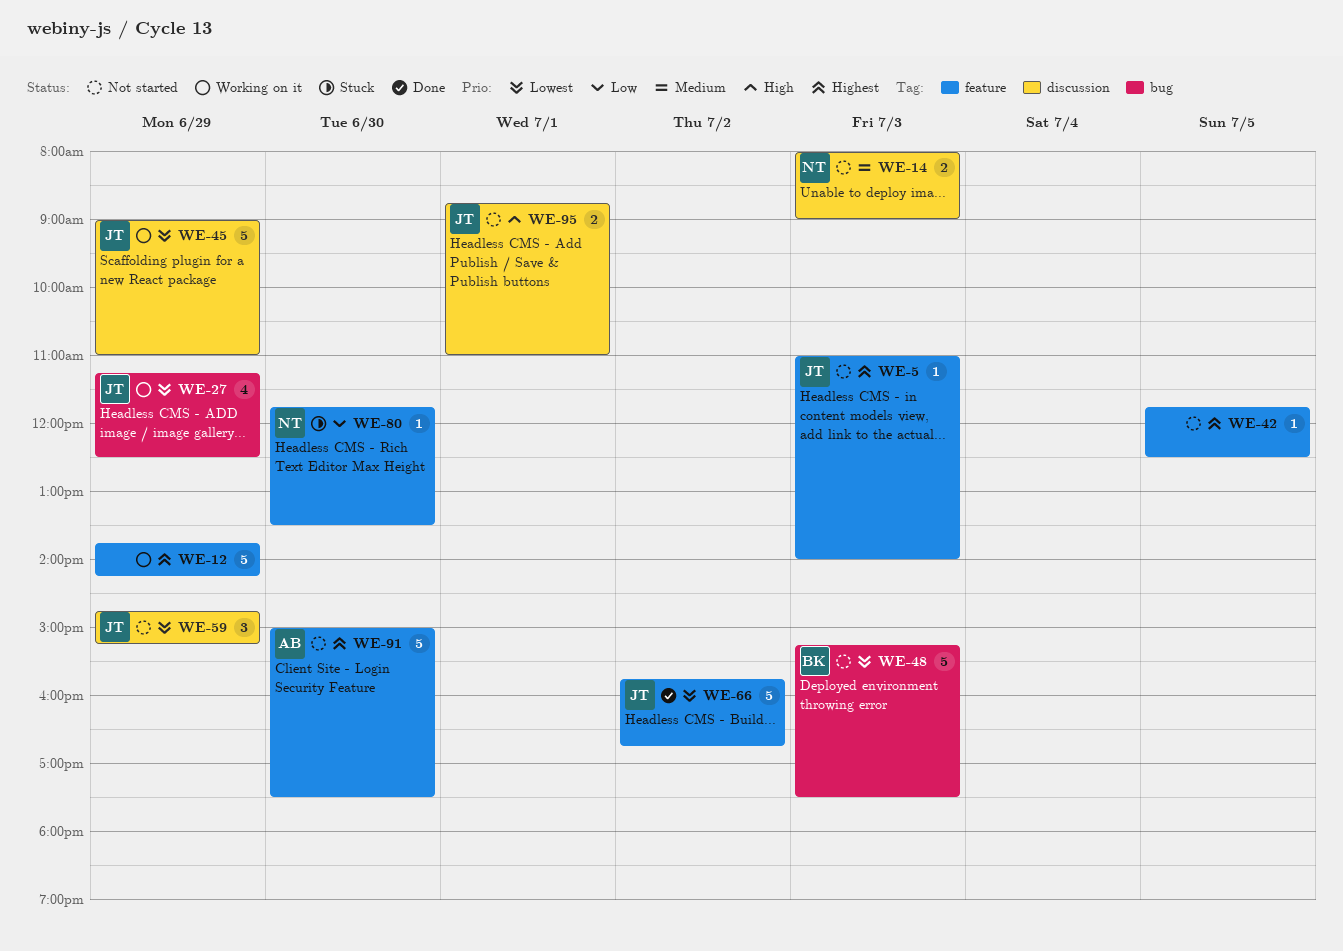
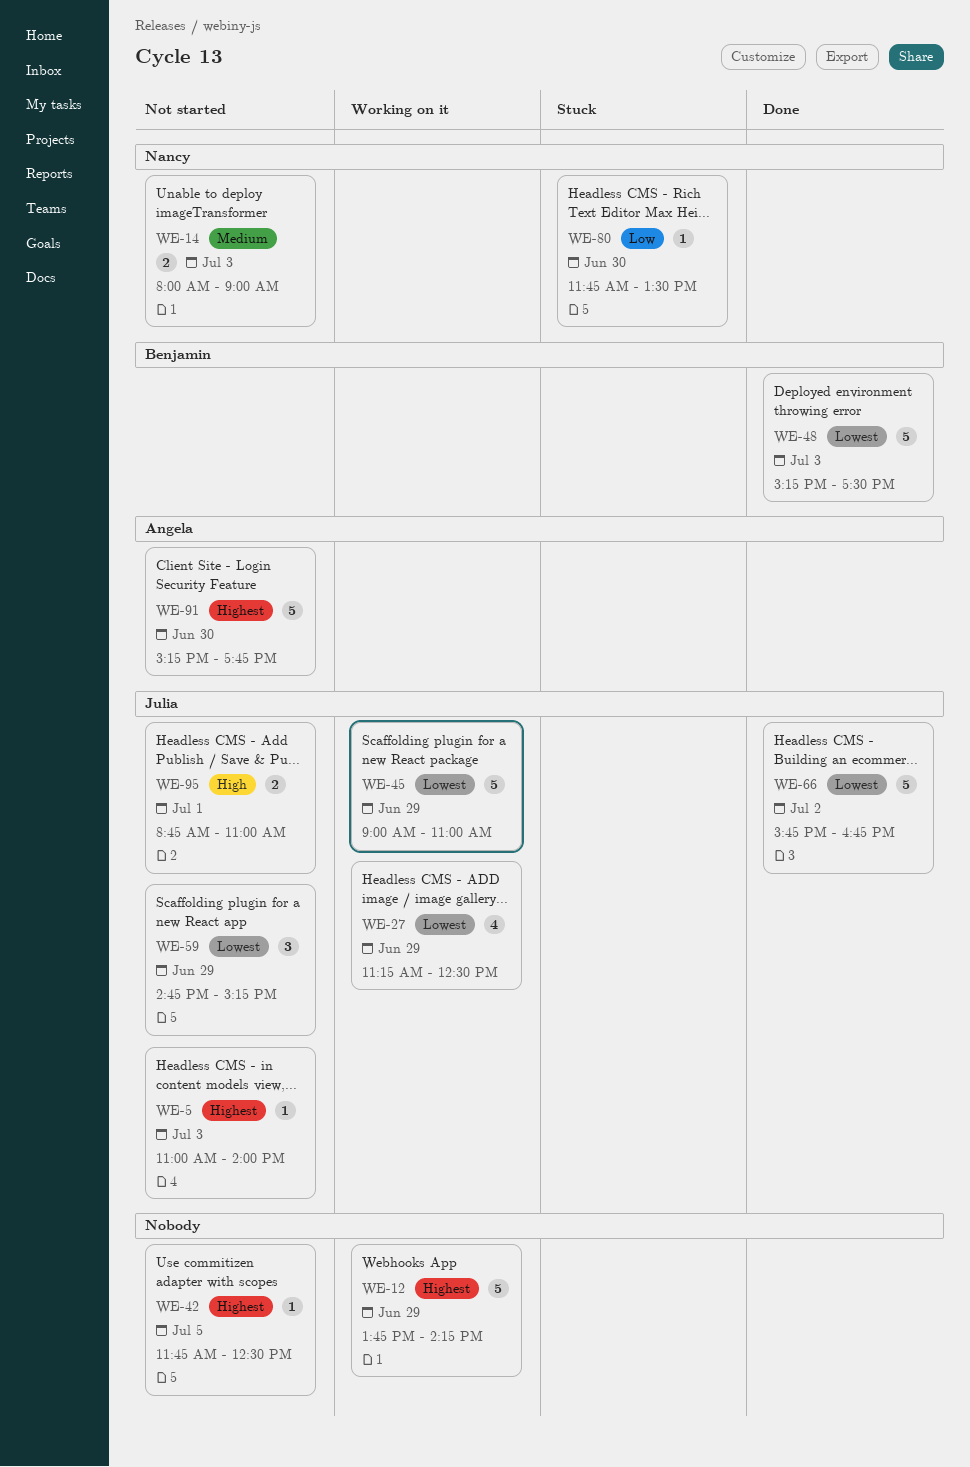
WE-48, status: Not started -> Done
WE-91, begins: 15:00 -> 15:15
WE-91, ends: 17:30 -> 17:45

